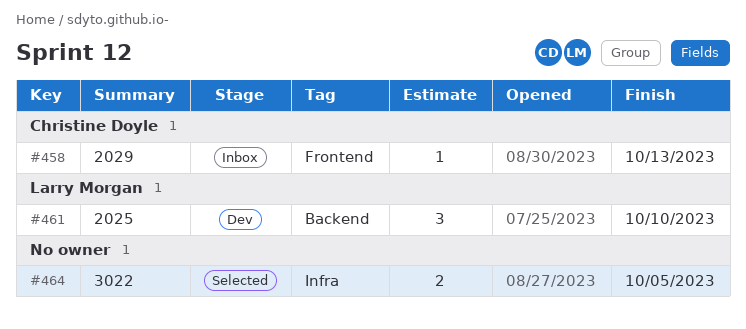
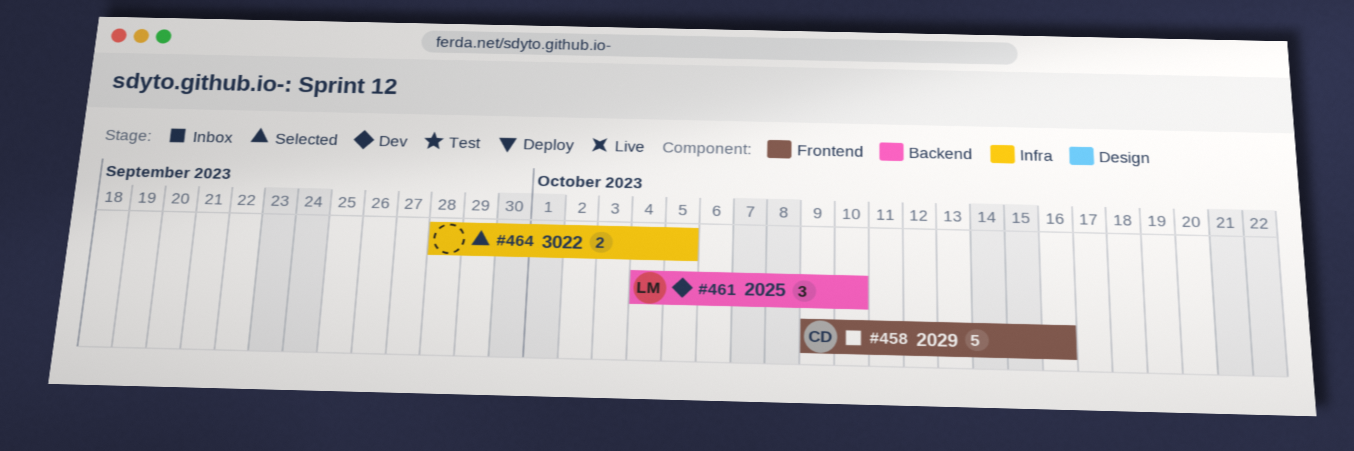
#458, estimate: 1 -> 5
#458, due: Oct 13 -> Oct 16

